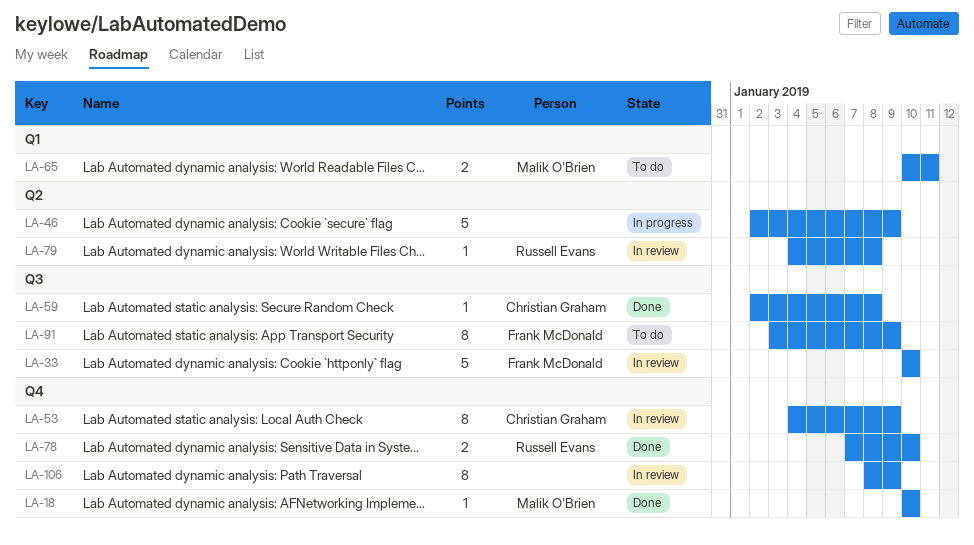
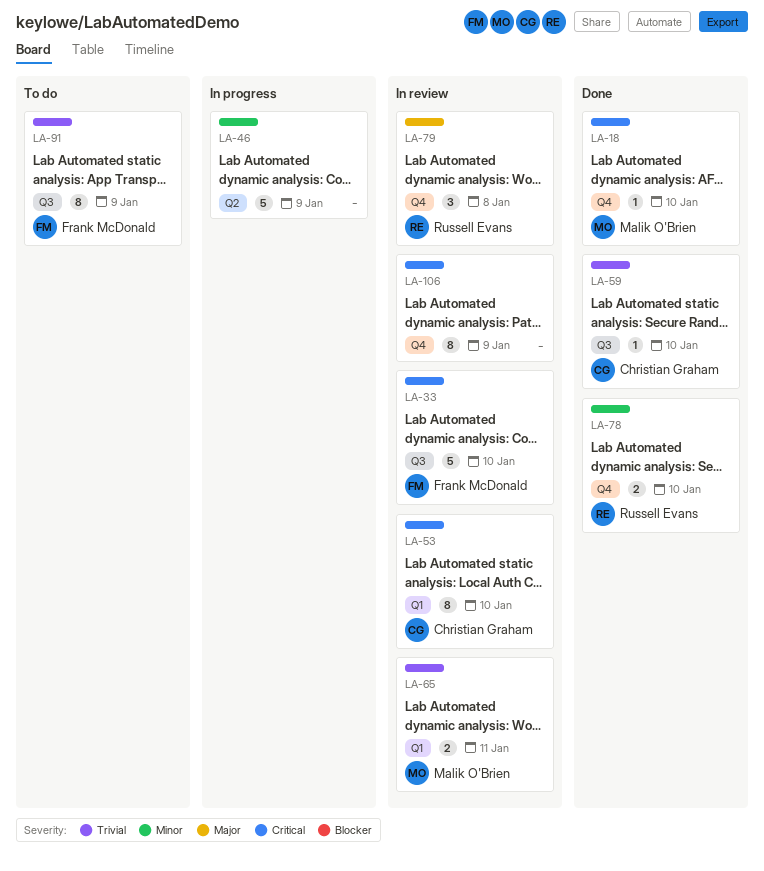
LA-53, label: Q4 -> Q1
LA-53, due: Jan 9 -> Jan 10
LA-59, due: Jan 8 -> Jan 10
LA-65, status: To do -> In review
LA-79, label: Q2 -> Q4
LA-79, estimate: 1 -> 3

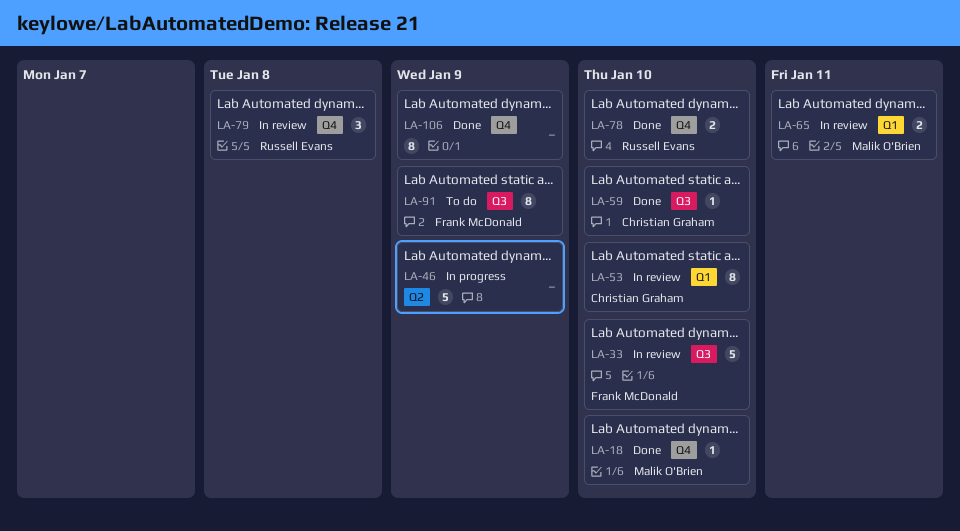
LA-106, status: In review -> Done

